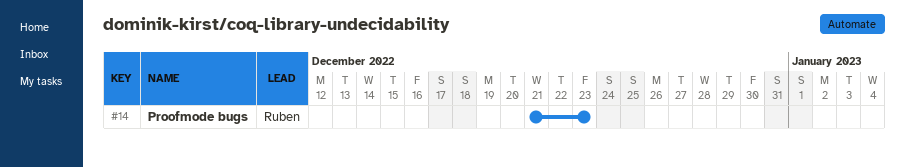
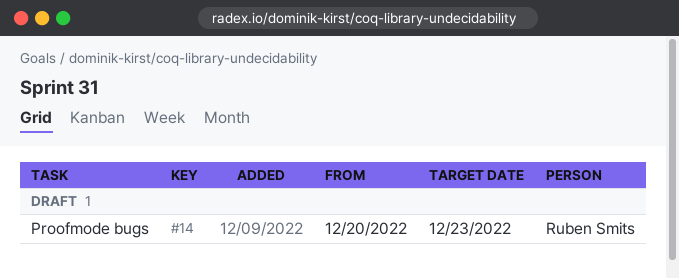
#14, start: Dec 21 -> Dec 20

